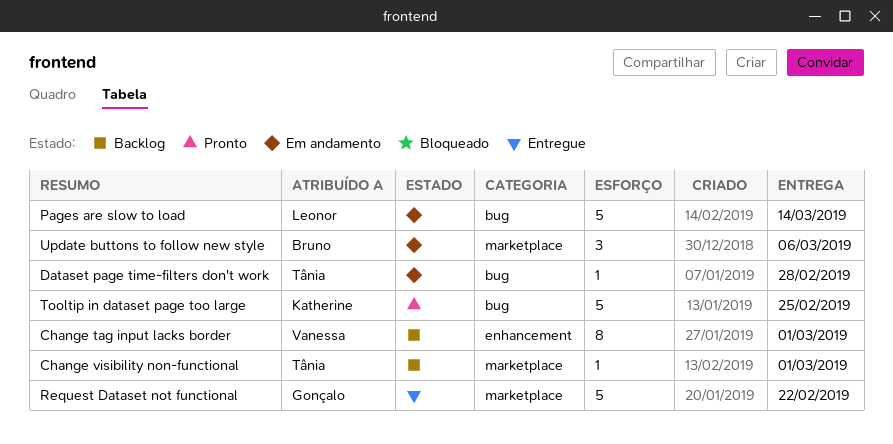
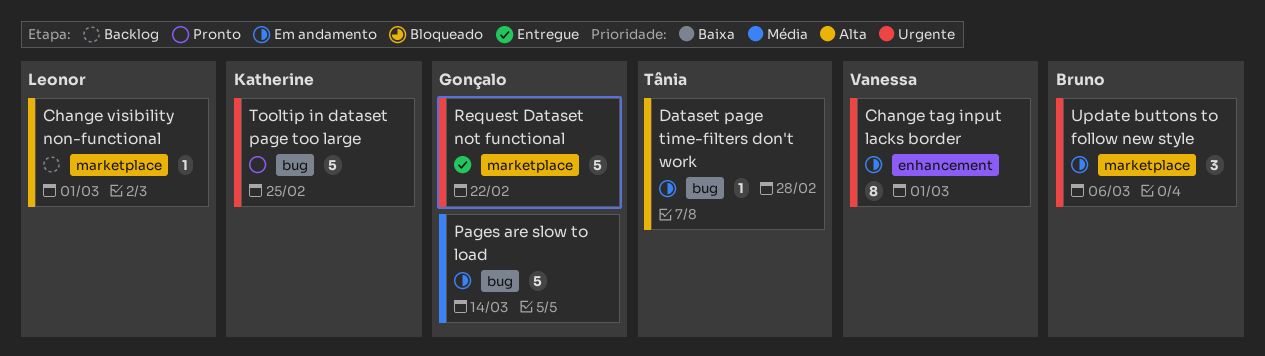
Change tag input lacks border, status: Backlog -> Em andamento
Change visibility non-functional, owner: Tânia -> Leonor
Pages are slow to load, owner: Leonor -> Gonçalo

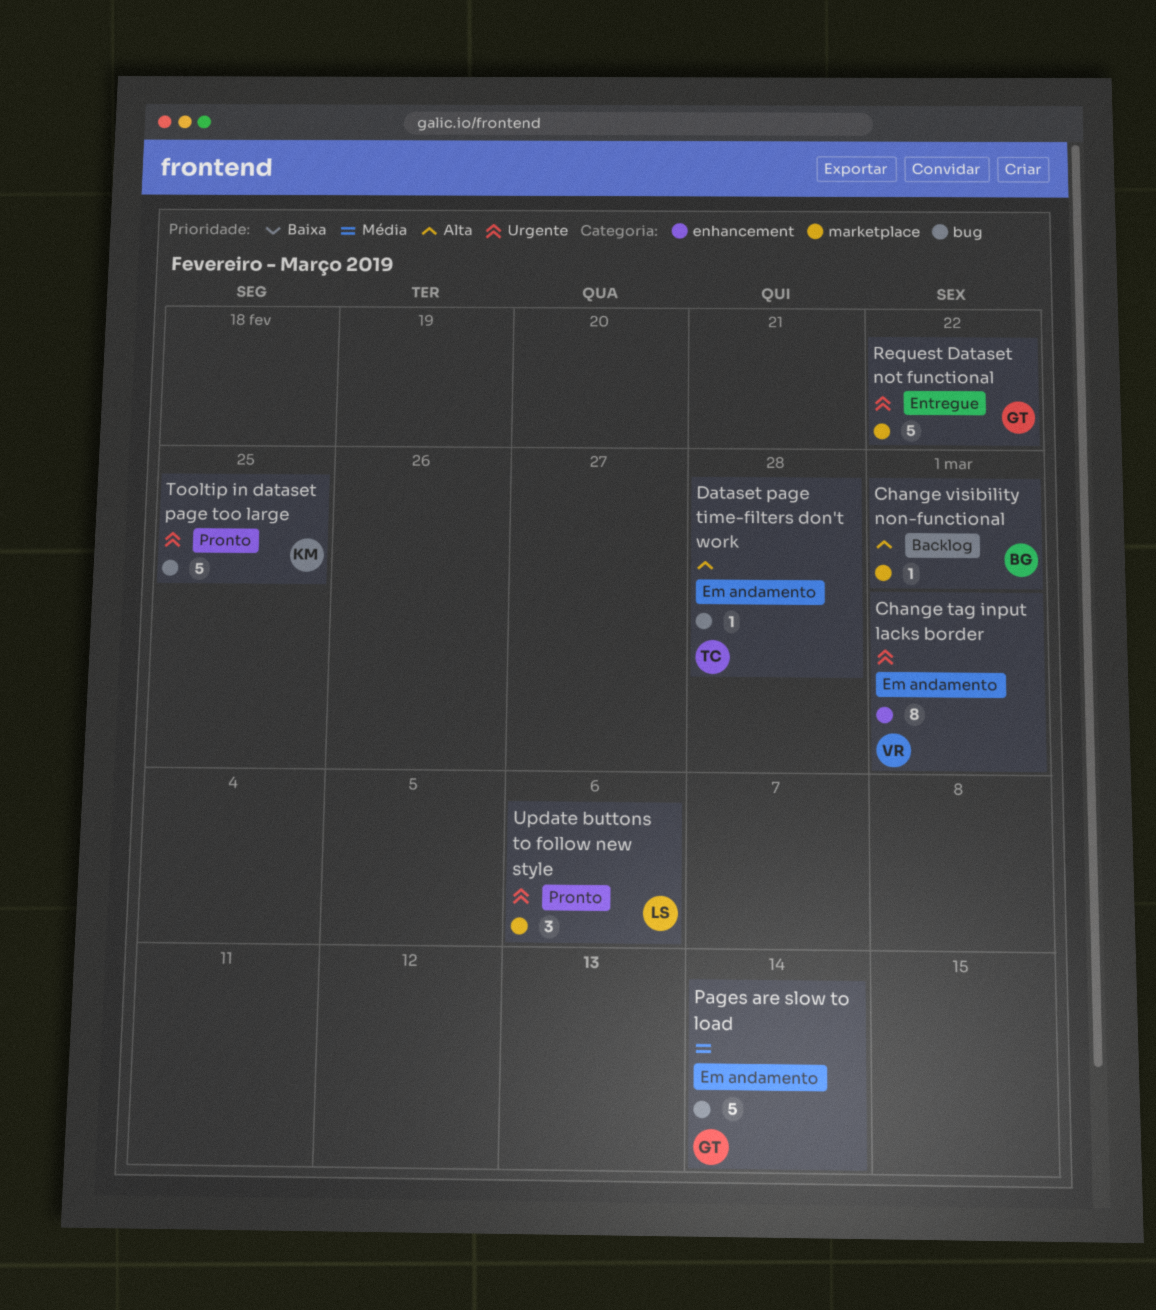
Change visibility non-functional, owner: Leonor -> Bruno
Update buttons to follow new style, status: Em andamento -> Pronto
Update buttons to follow new style, owner: Bruno -> Leonor

